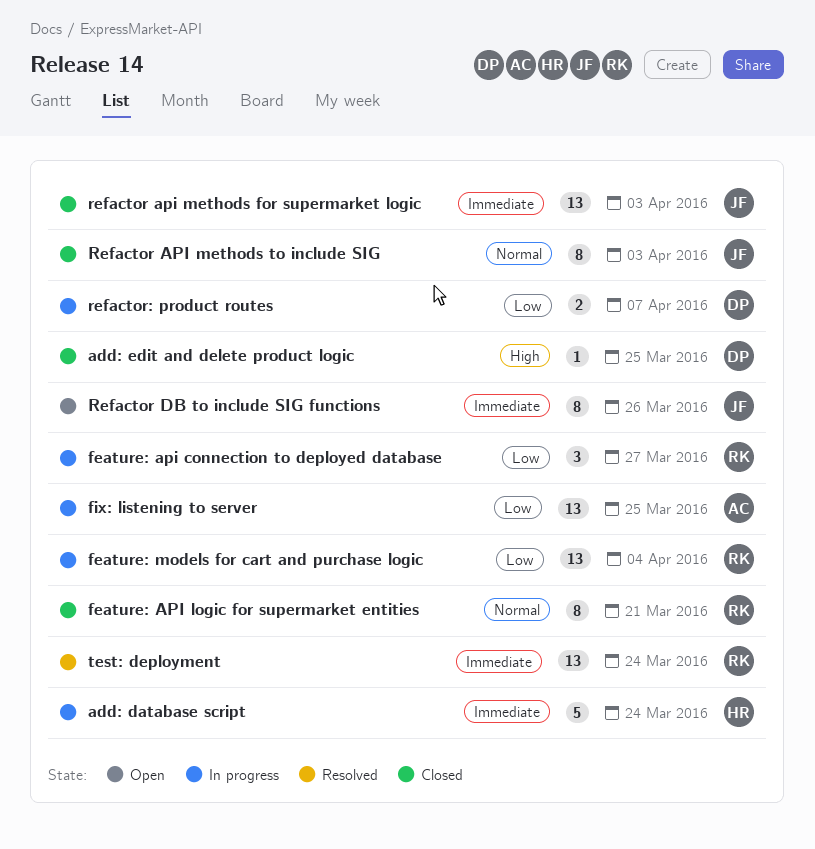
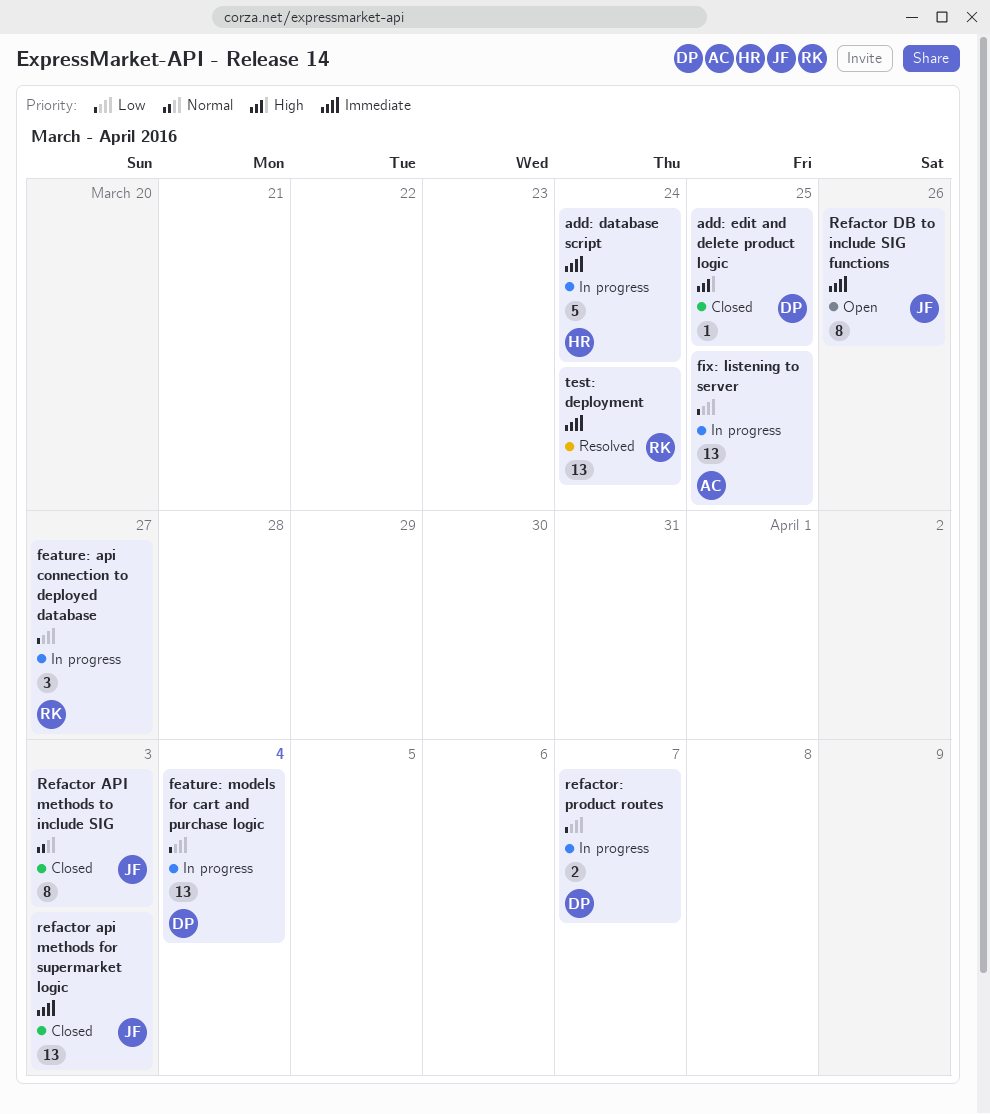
feature: API logic for supermarket entities: present -> none
feature: models for cart and purchase logic, owner: RK -> DP

